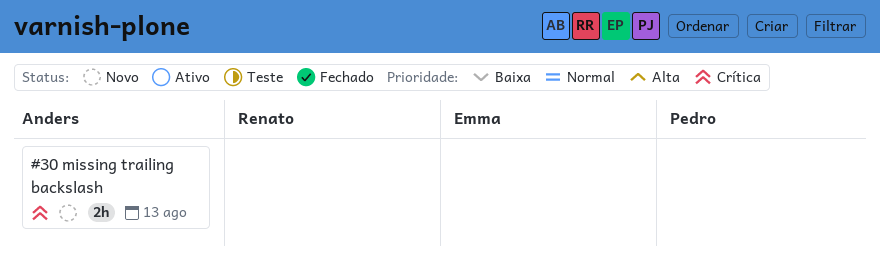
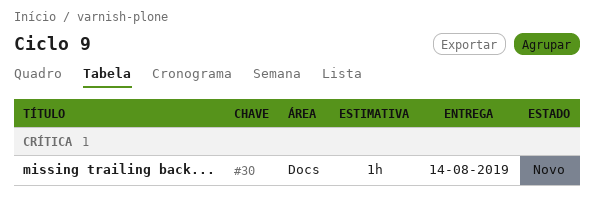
#30, estimate: 2h -> 1h
#30, due: Aug 13 -> Aug 14

